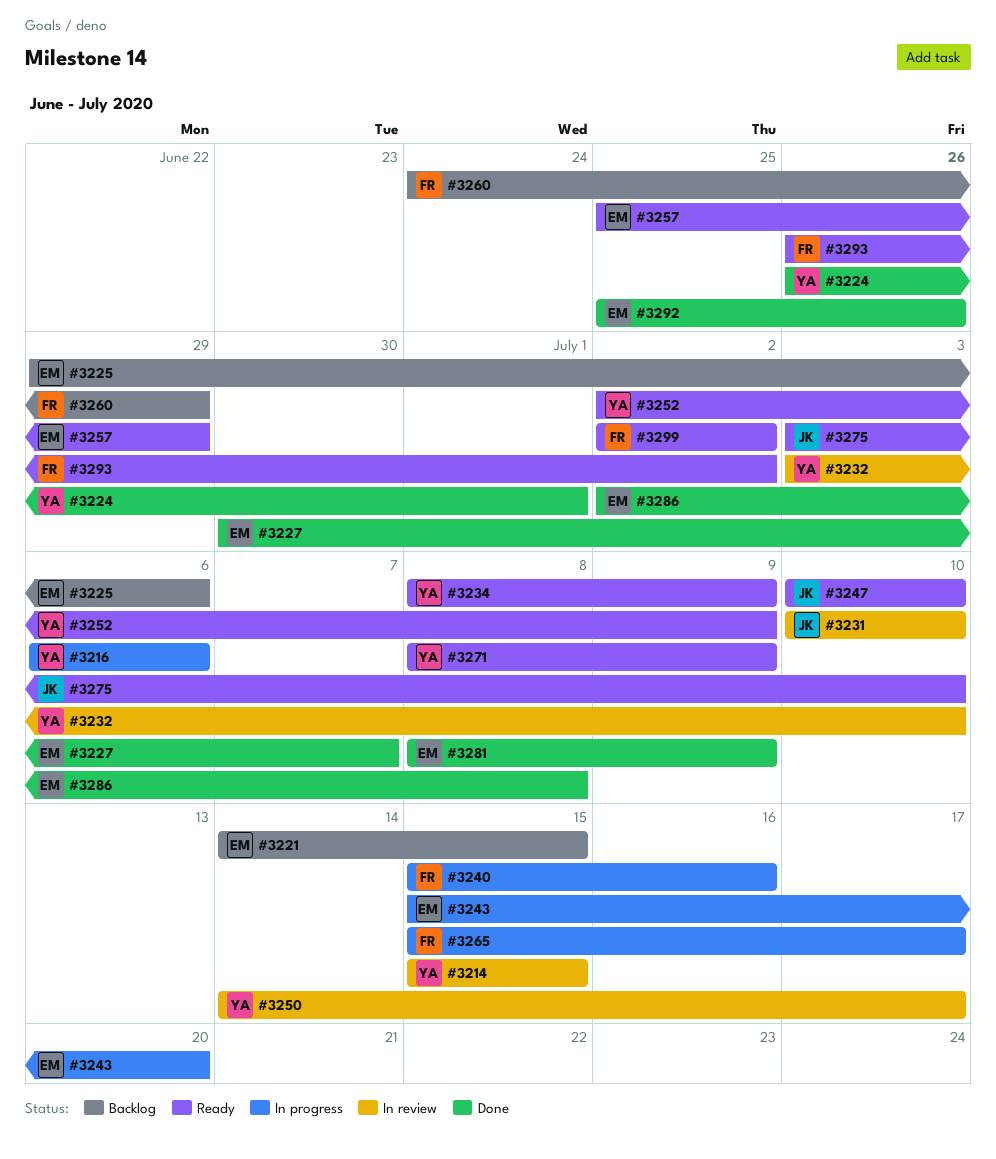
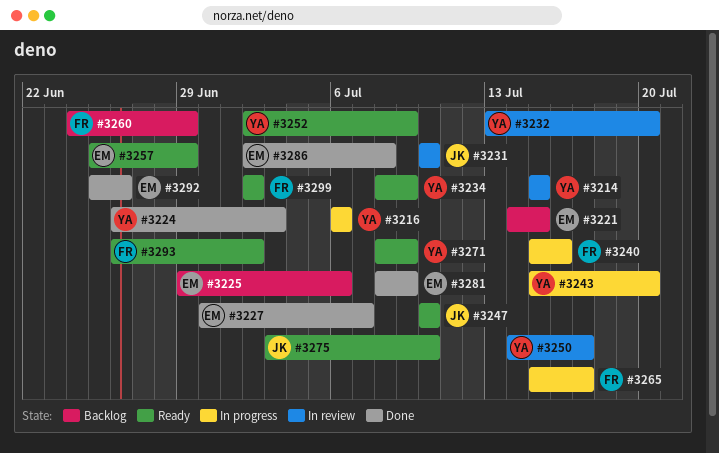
#3224, due: Jul 1 -> Jul 3
#3232, start: Jul 3 -> Jul 13
#3232, due: Jul 10 -> Jul 20
#3243, owner: EM -> YA

